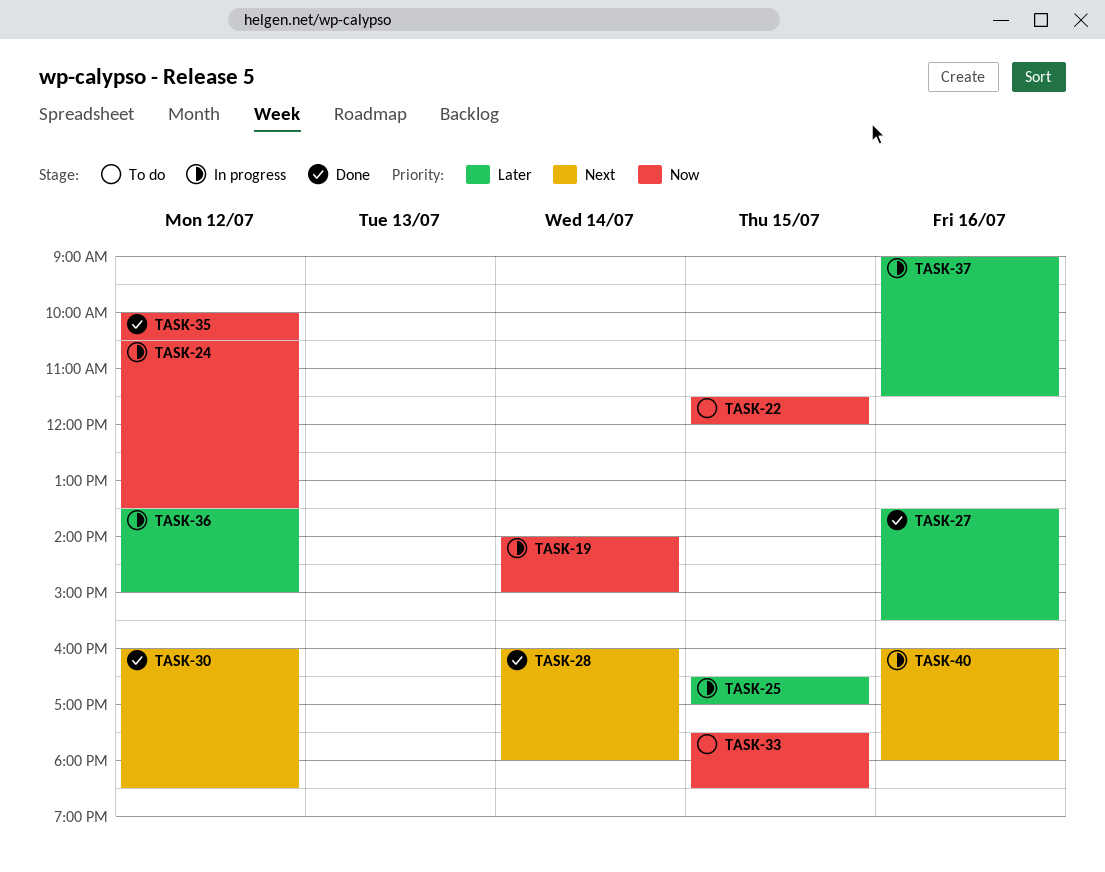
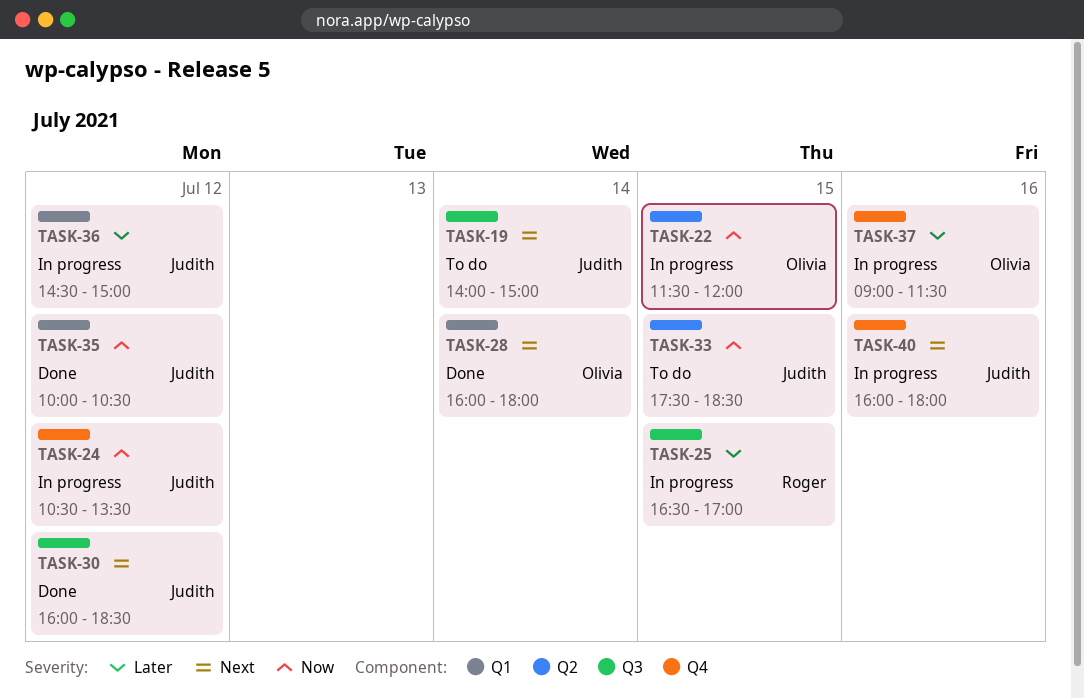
TASK-19, status: In progress -> To do
TASK-19, priority: Now -> Next
TASK-22, status: To do -> In progress
TASK-27: present -> none
TASK-36, begins: 13:30 -> 14:30

